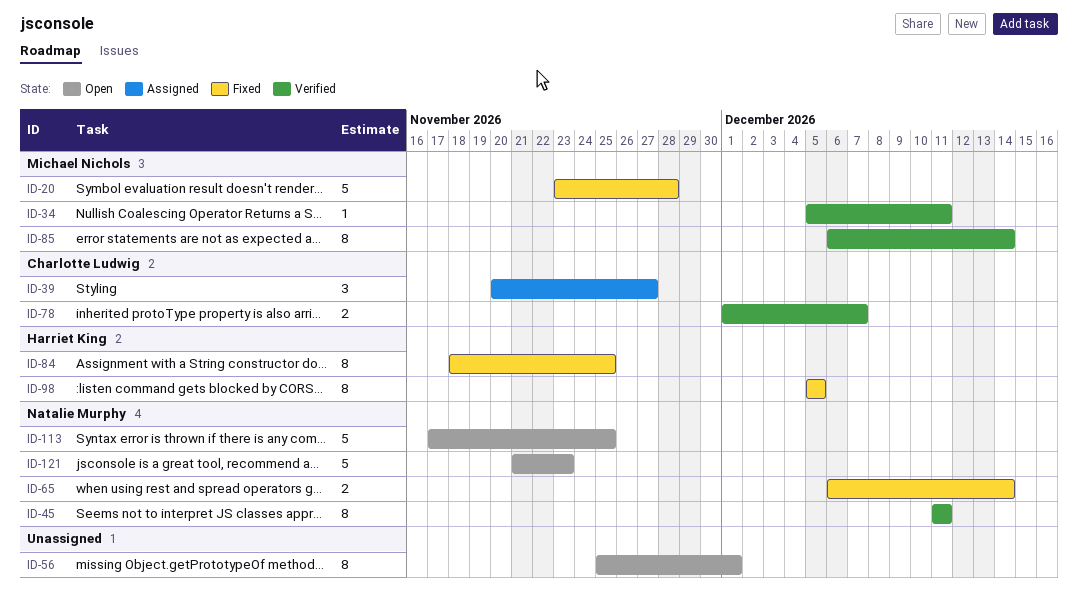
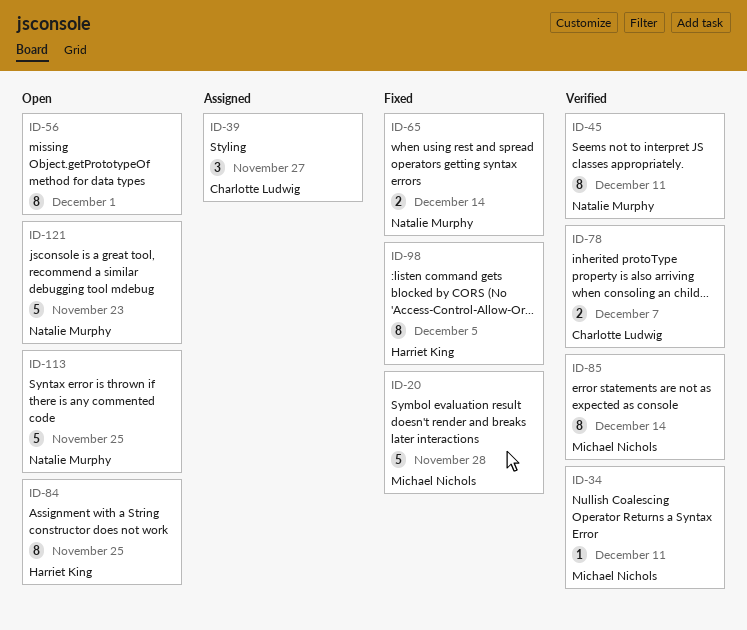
ID-84, status: Fixed -> Open

